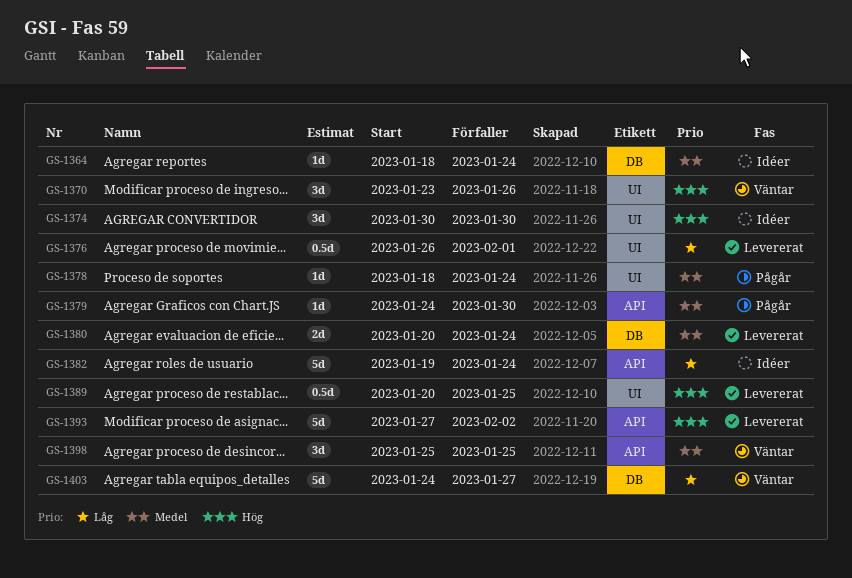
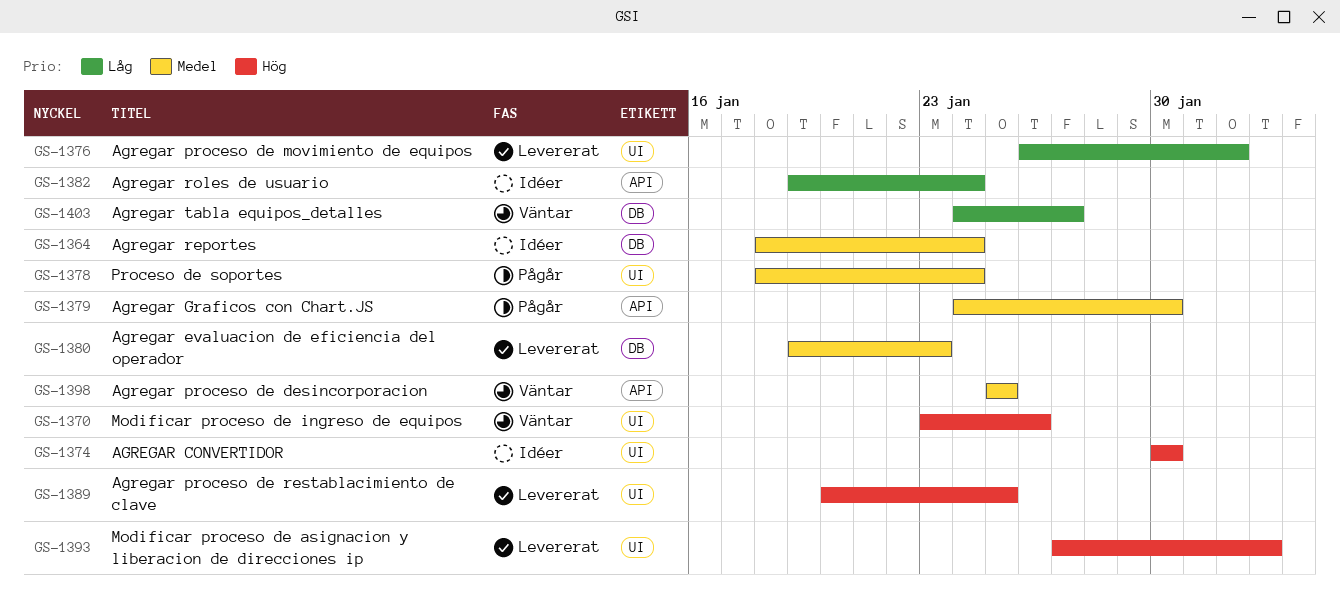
GS-1380, start: Jan 20 -> Jan 19
GS-1380, due: Jan 24 -> Jan 23
GS-1393, label: API -> UI

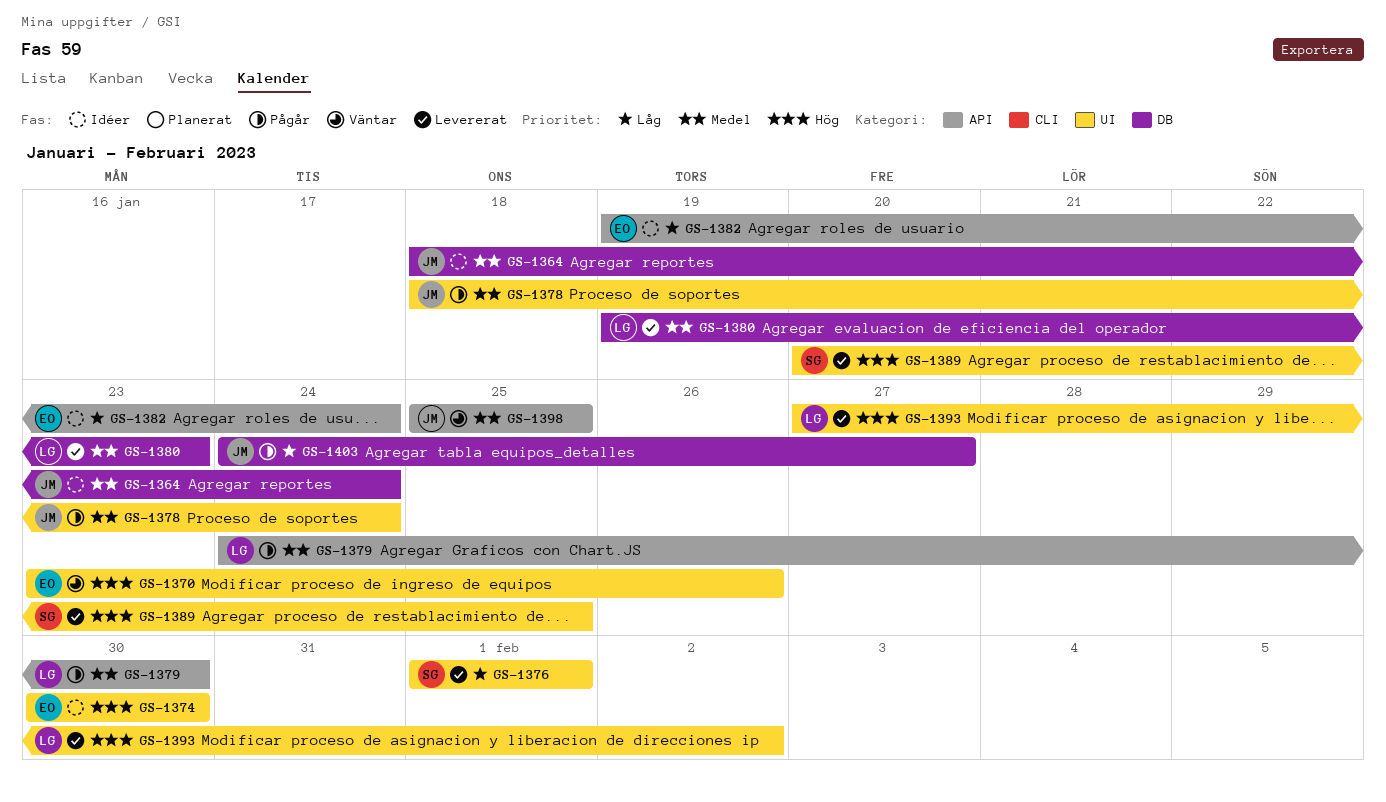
GS-1376, start: Jan 26 -> Feb 1
GS-1403, status: Väntar -> Pågår

